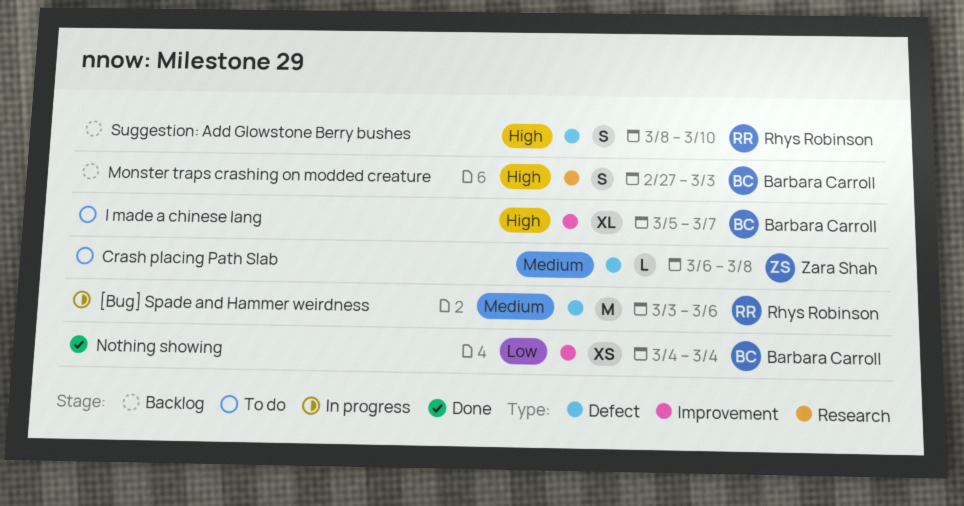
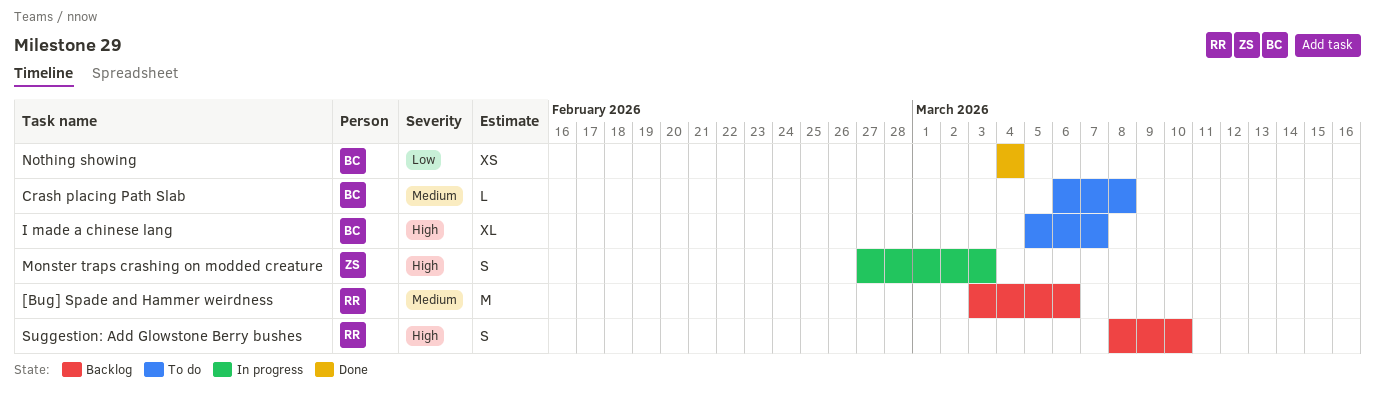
[Bug] Spade and Hammer weirdness, status: In progress -> Backlog
Crash placing Path Slab, owner: Zara Shah -> Barbara Carroll
Monster traps crashing on modded creature, status: Backlog -> In progress
Monster traps crashing on modded creature, owner: Barbara Carroll -> Zara Shah

